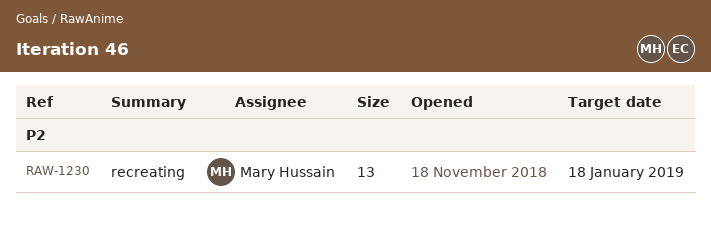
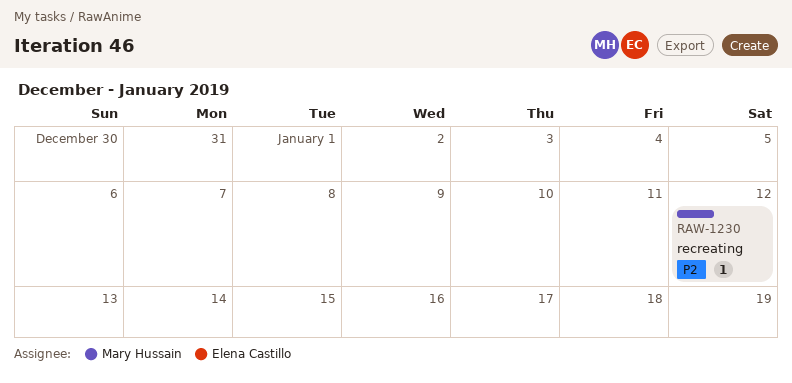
RAW-1230, estimate: 13 -> 1
RAW-1230, due: Jan 18 -> Jan 12

